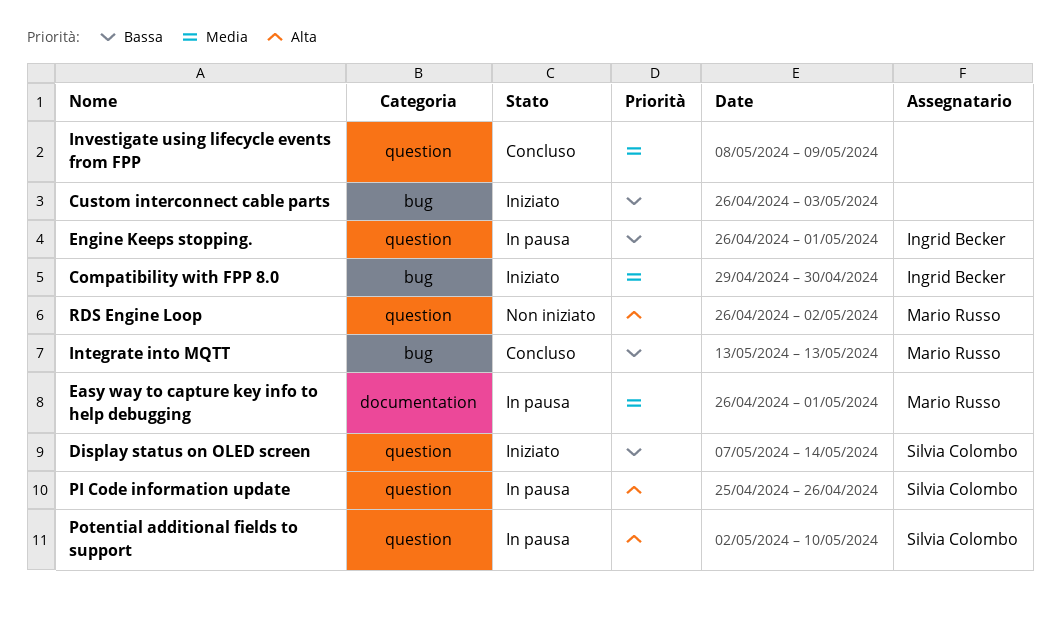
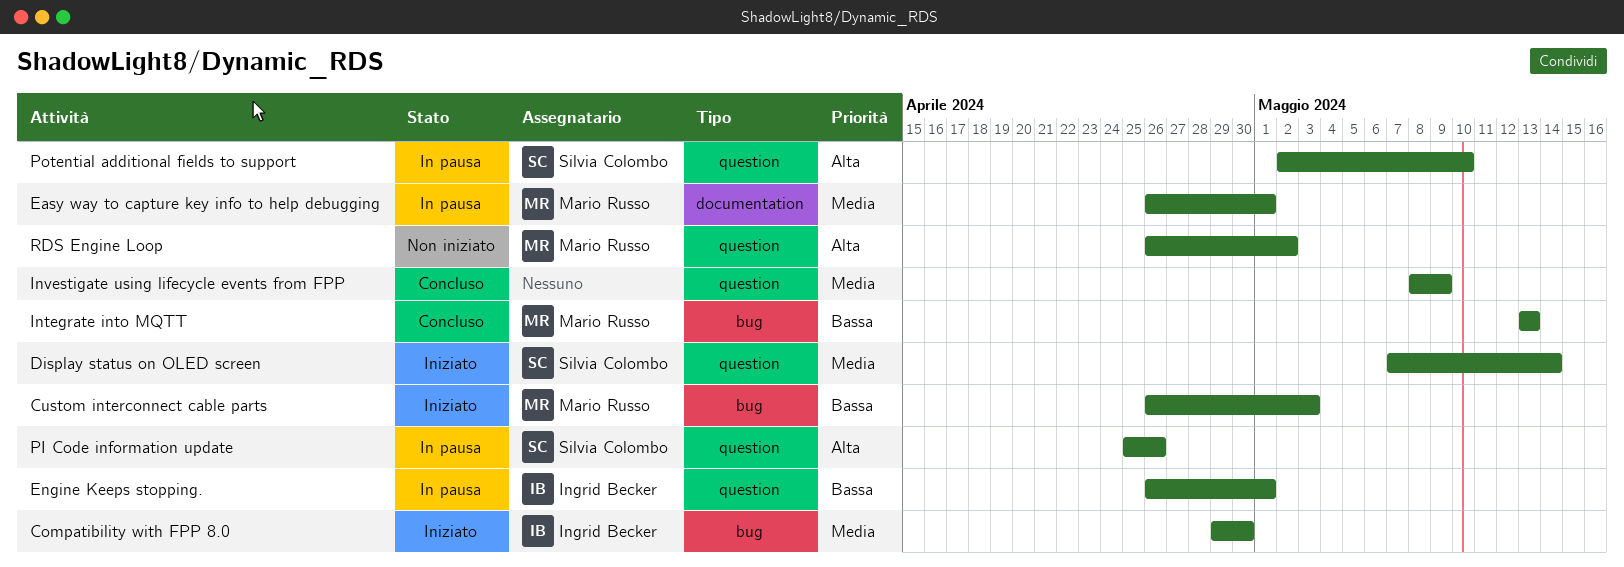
Custom interconnect cable parts, owner: none -> Mario Russo
Display status on OLED screen, priority: Bassa -> Media

